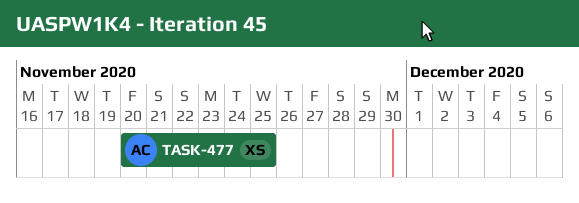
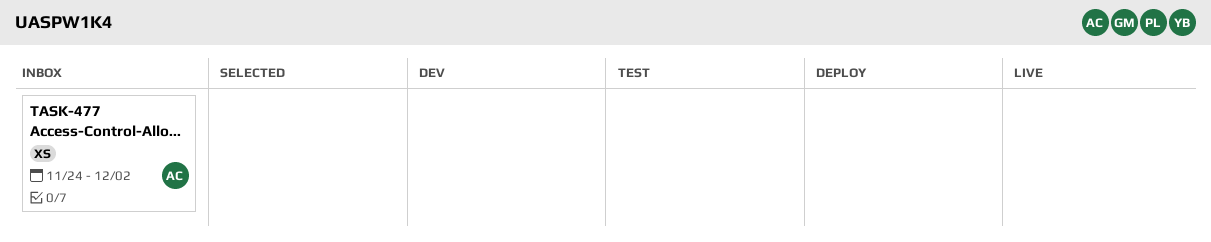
TASK-477, start: Nov 20 -> Nov 24
TASK-477, due: Nov 25 -> Dec 2

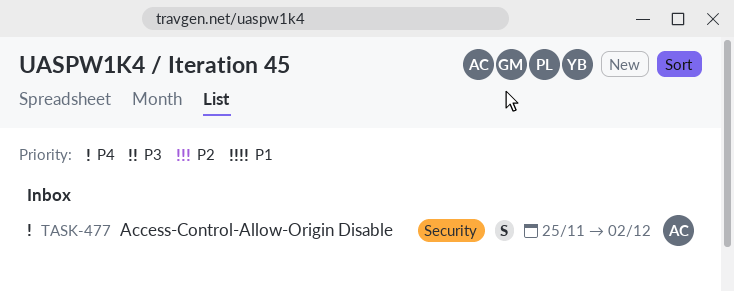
TASK-477, estimate: XS -> S
TASK-477, start: Nov 24 -> Nov 25

